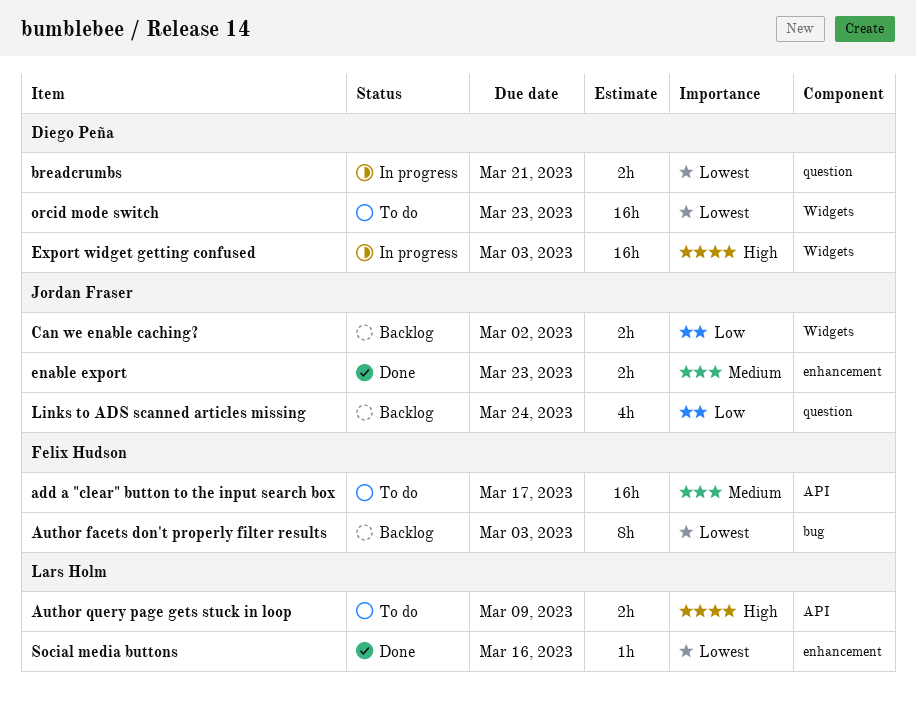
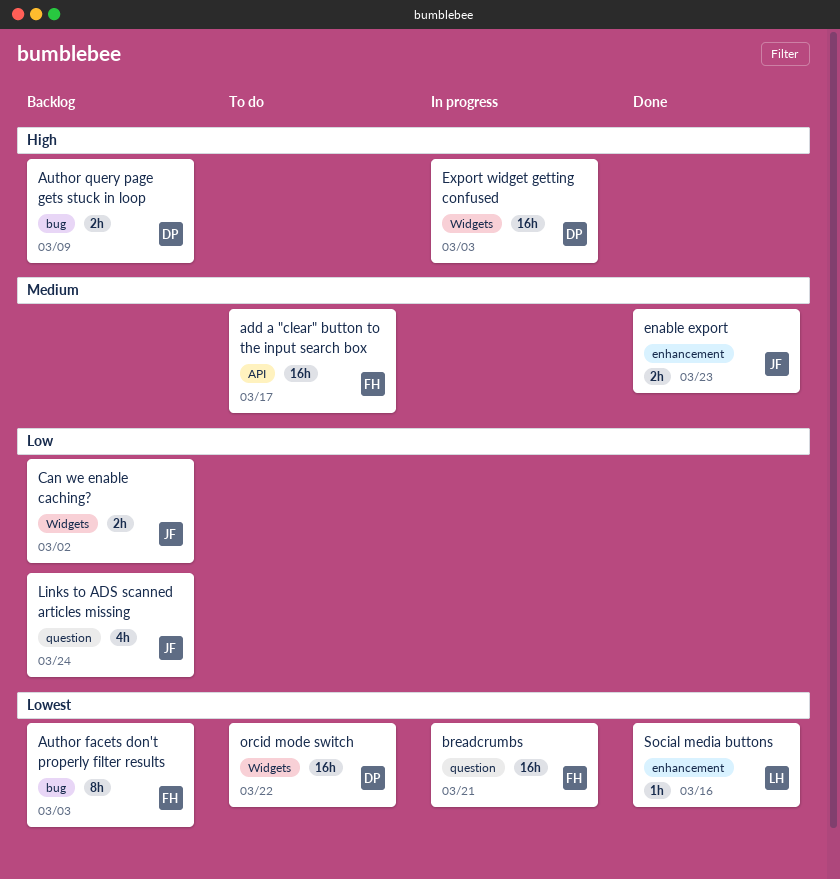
Author query page gets stuck in loop, status: To do -> Backlog
Author query page gets stuck in loop, owner: Lars Holm -> Diego Peña
Author query page gets stuck in loop, label: API -> bug
breadcrumbs, owner: Diego Peña -> Felix Hudson
breadcrumbs, estimate: 2h -> 16h
orcid mode switch, due: Mar 23 -> Mar 22

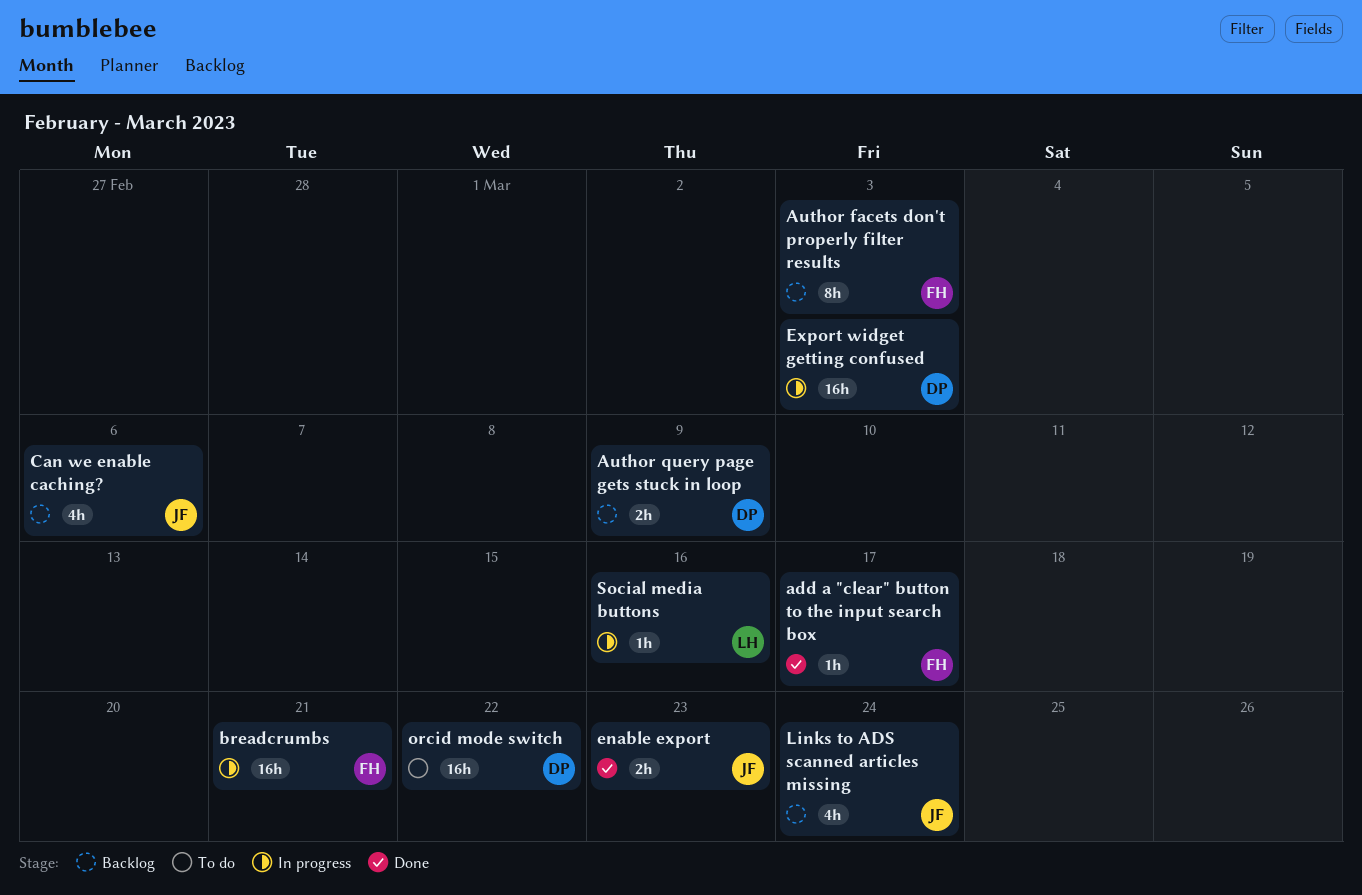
add a "clear" button to the input search box, status: To do -> Done
add a "clear" button to the input search box, estimate: 16h -> 1h
Can we enable caching?, estimate: 2h -> 4h
Can we enable caching?, due: Mar 2 -> Mar 6
Social media buttons, status: Done -> In progress

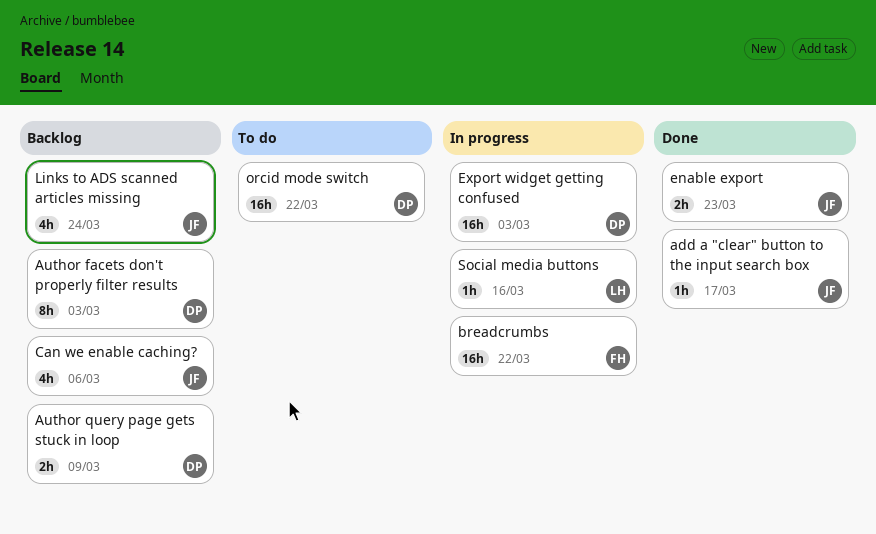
add a "clear" button to the input search box, owner: FH -> JF
Author facets don't properly filter results, owner: FH -> DP
breadcrumbs, due: Mar 21 -> Mar 22

